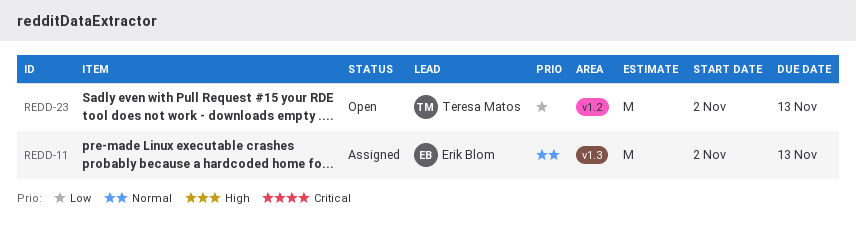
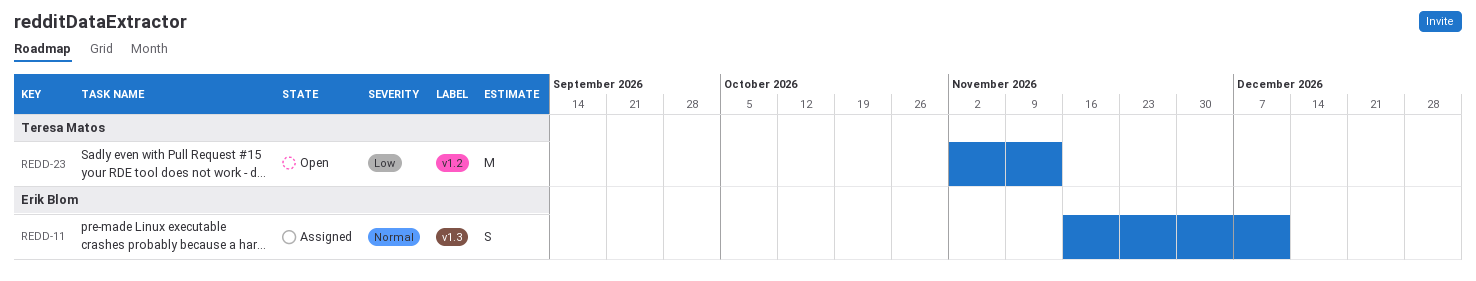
REDD-11, estimate: M -> S
REDD-11, start: Nov 2 -> Nov 16
REDD-11, due: Nov 13 -> Dec 11

